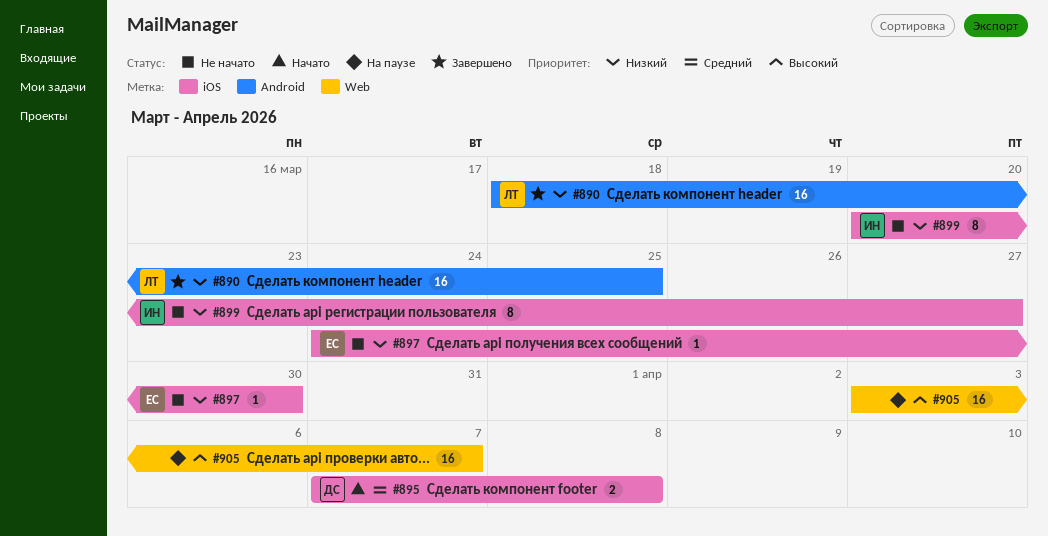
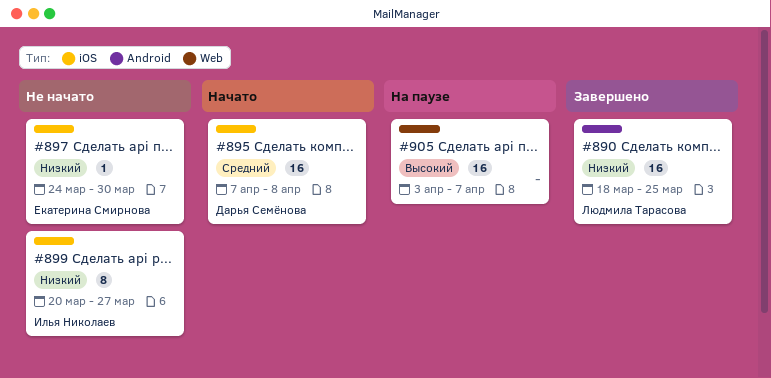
#895, estimate: 2 -> 16

